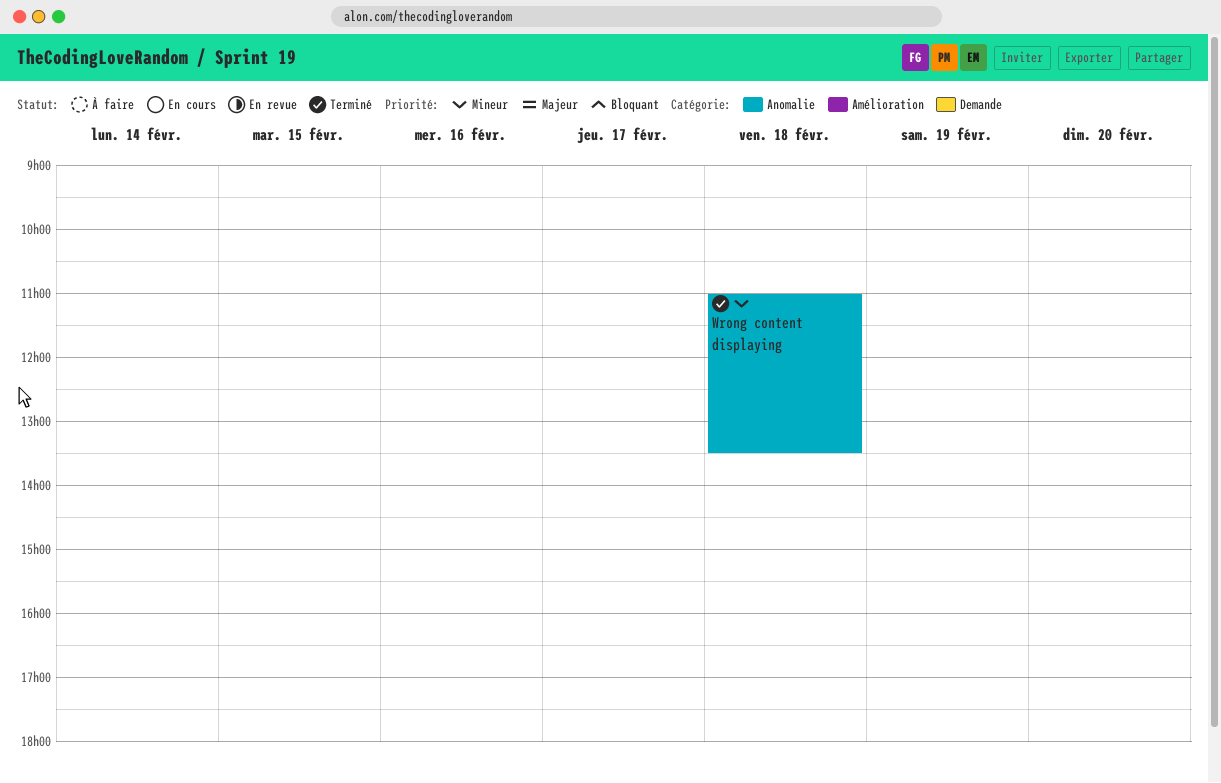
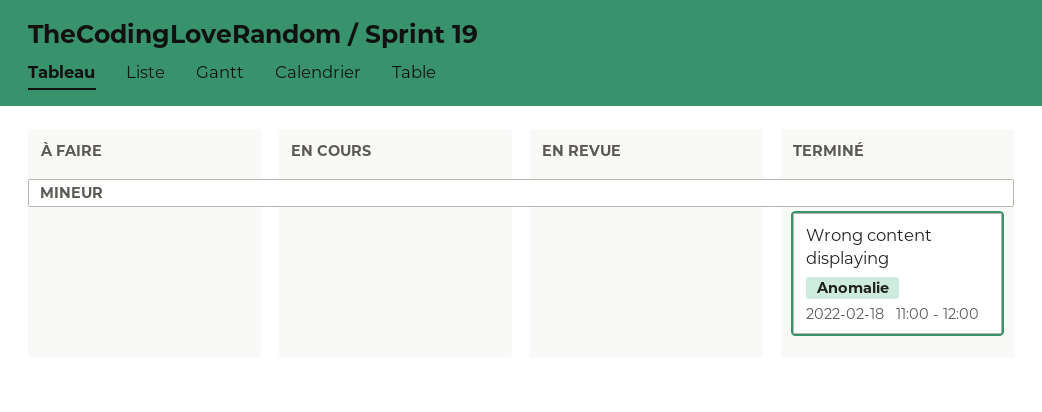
Wrong content displaying, ends: 13:30 -> 12:00

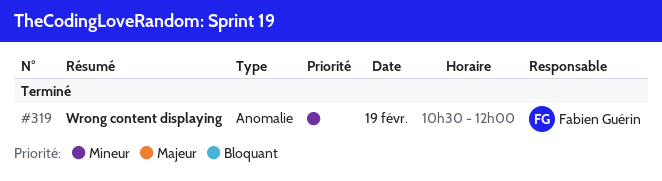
Wrong content displaying, day: Feb 18 -> Feb 19
Wrong content displaying, begins: 11:00 -> 10:30

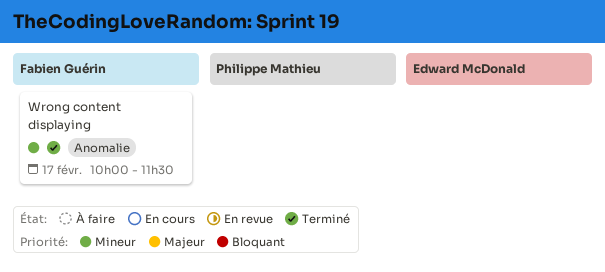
Wrong content displaying, day: Feb 19 -> Feb 17
Wrong content displaying, begins: 10:30 -> 10:00
Wrong content displaying, ends: 12:00 -> 11:30

